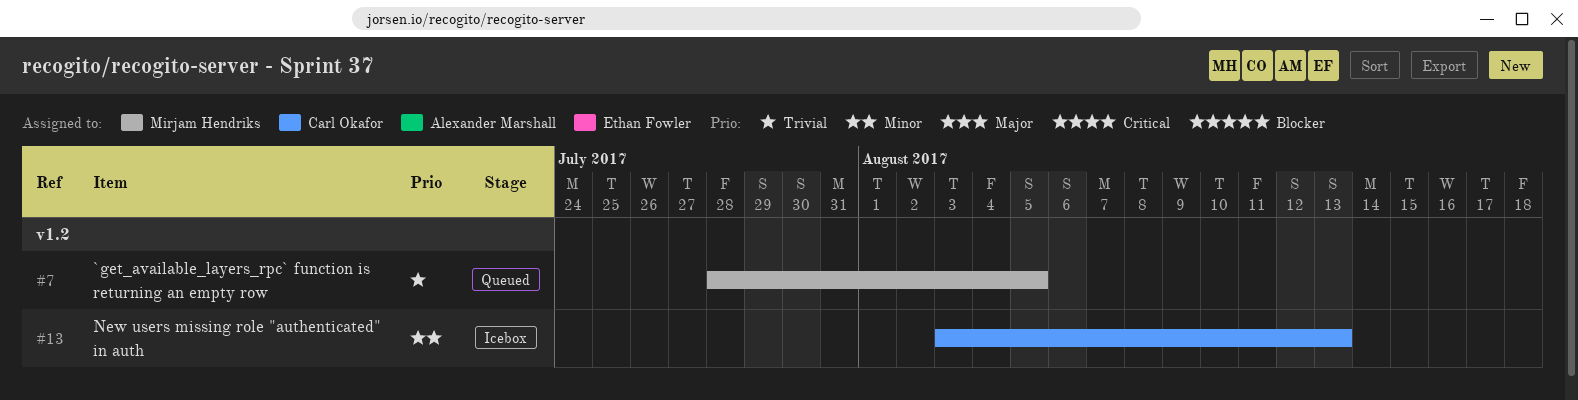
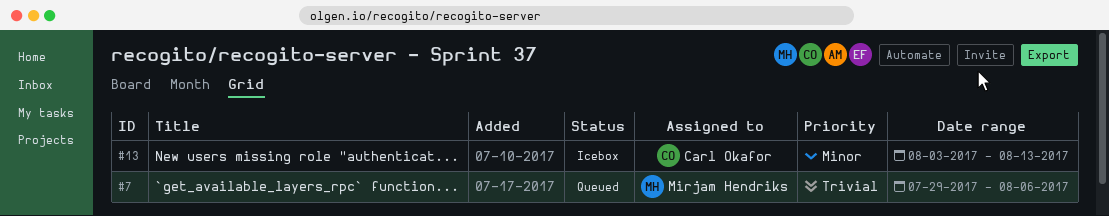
#7, start: Jul 28 -> Jul 29
#7, due: Aug 5 -> Aug 6

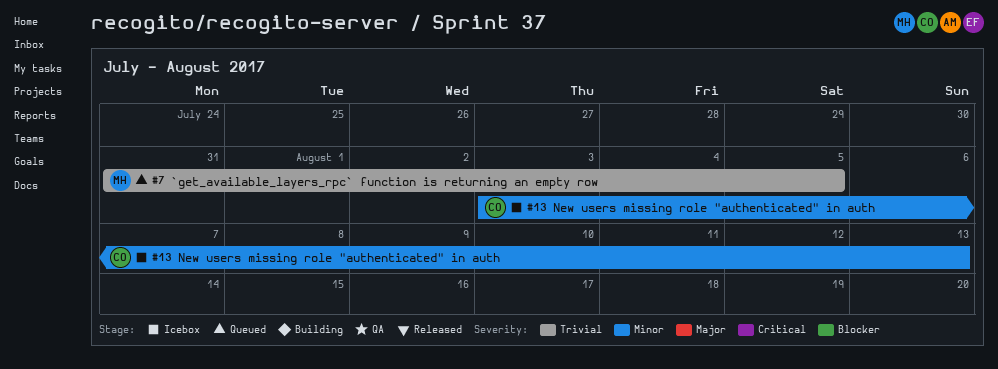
#7, start: Jul 29 -> Jul 31
#7, due: Aug 6 -> Aug 5

